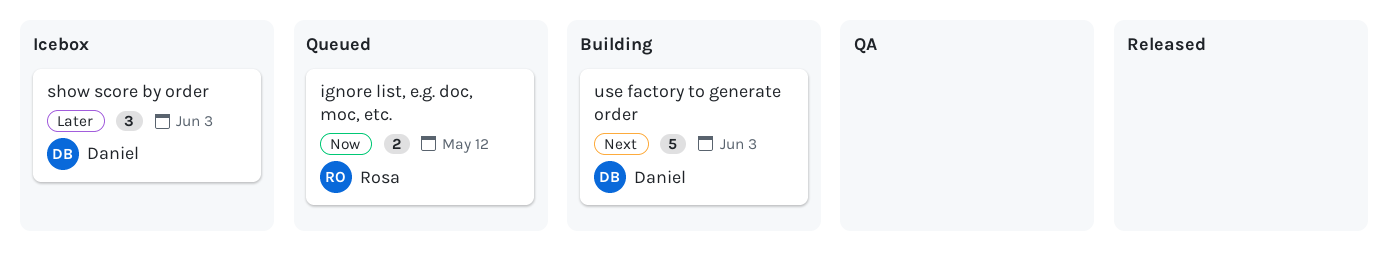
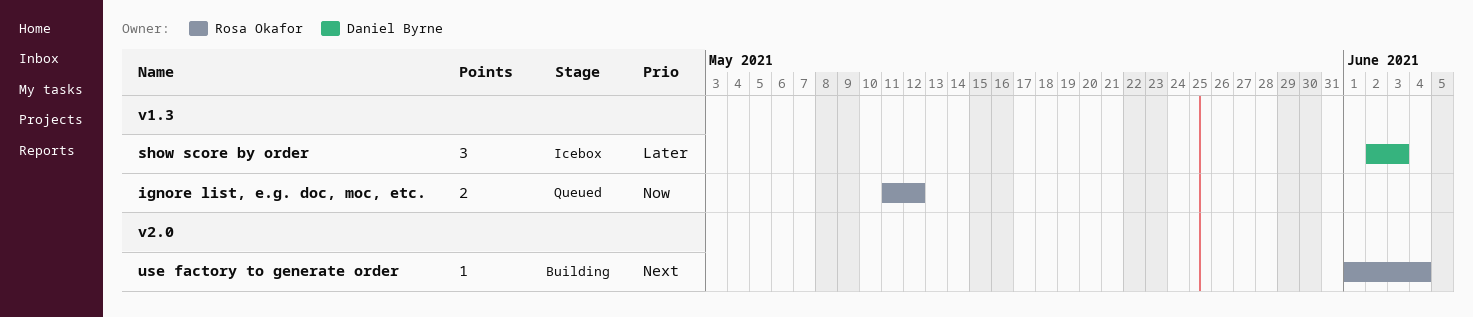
use factory to generate order, owner: Daniel Byrne -> Rosa Okafor
use factory to generate order, estimate: 5 -> 1
use factory to generate order, due: Jun 3 -> Jun 4

